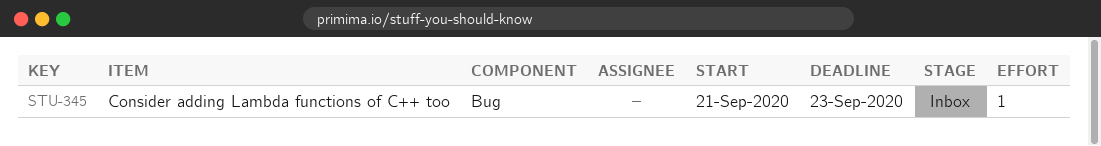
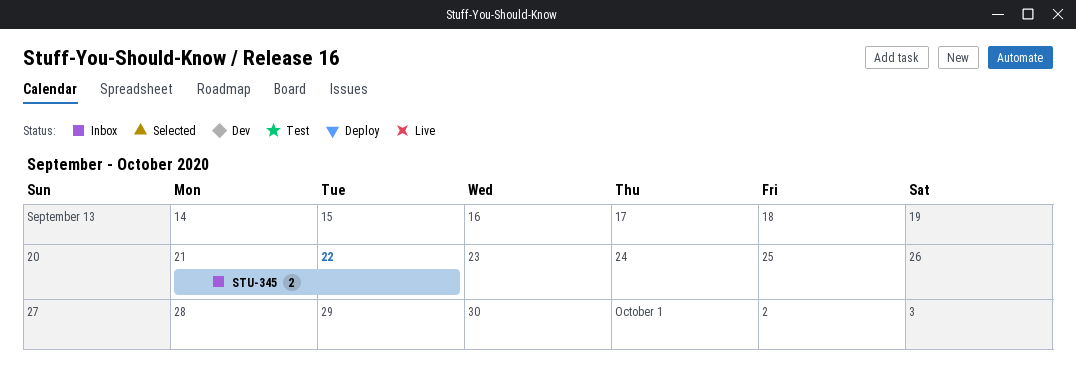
STU-345, estimate: 1 -> 2
STU-345, due: Sep 23 -> Sep 22

